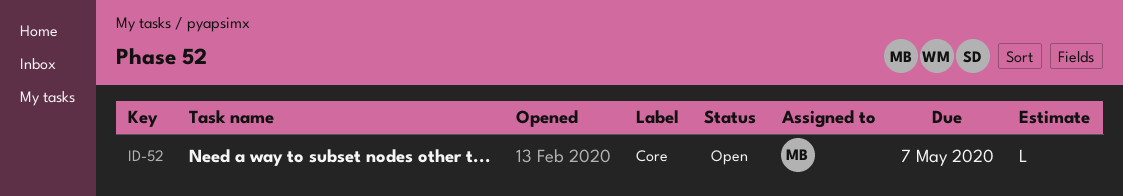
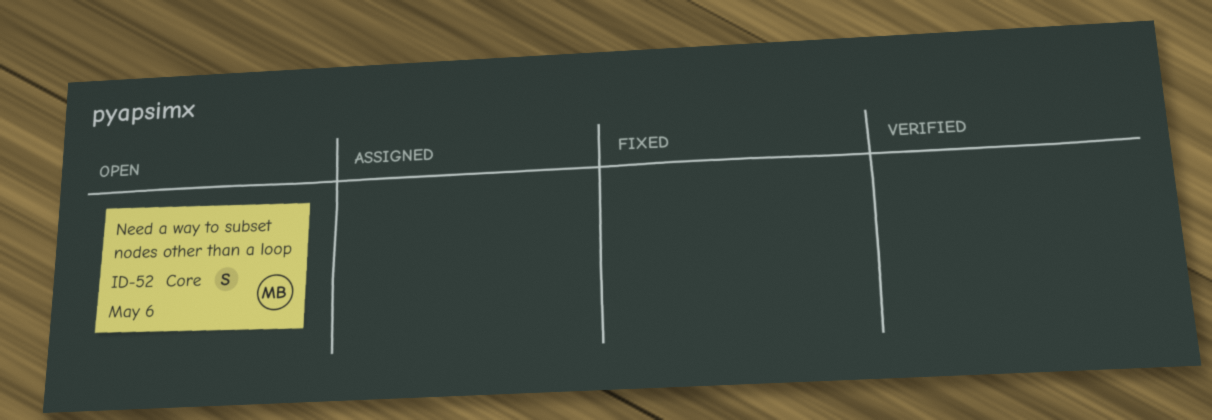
ID-52, estimate: L -> S
ID-52, due: May 7 -> May 6

